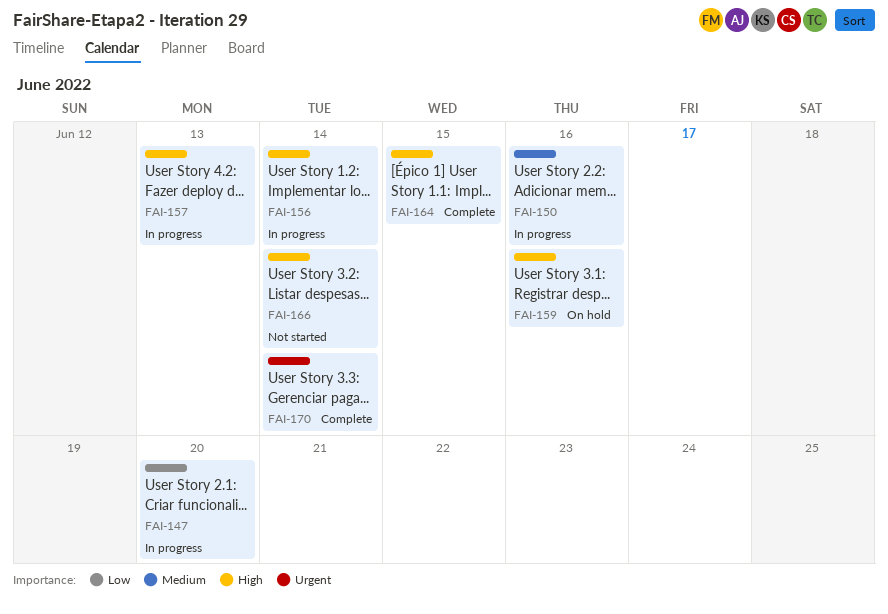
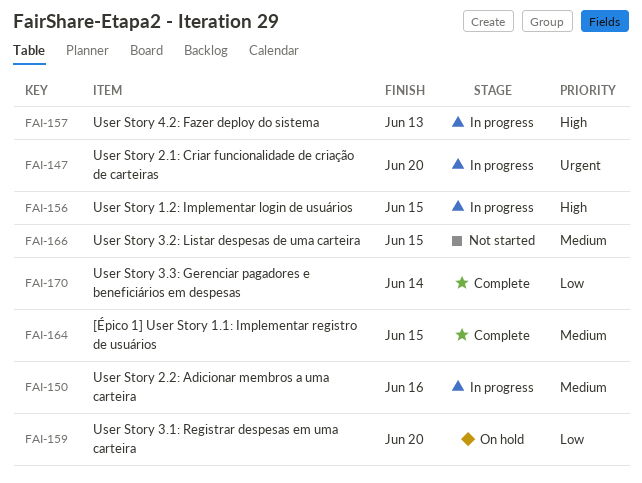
FAI-147, priority: Low -> Urgent
FAI-156, due: Jun 14 -> Jun 15
FAI-159, priority: High -> Low
FAI-159, due: Jun 16 -> Jun 20
FAI-164, priority: High -> Medium
FAI-166, priority: High -> Medium
FAI-166, due: Jun 14 -> Jun 15
FAI-170, priority: Urgent -> Low

